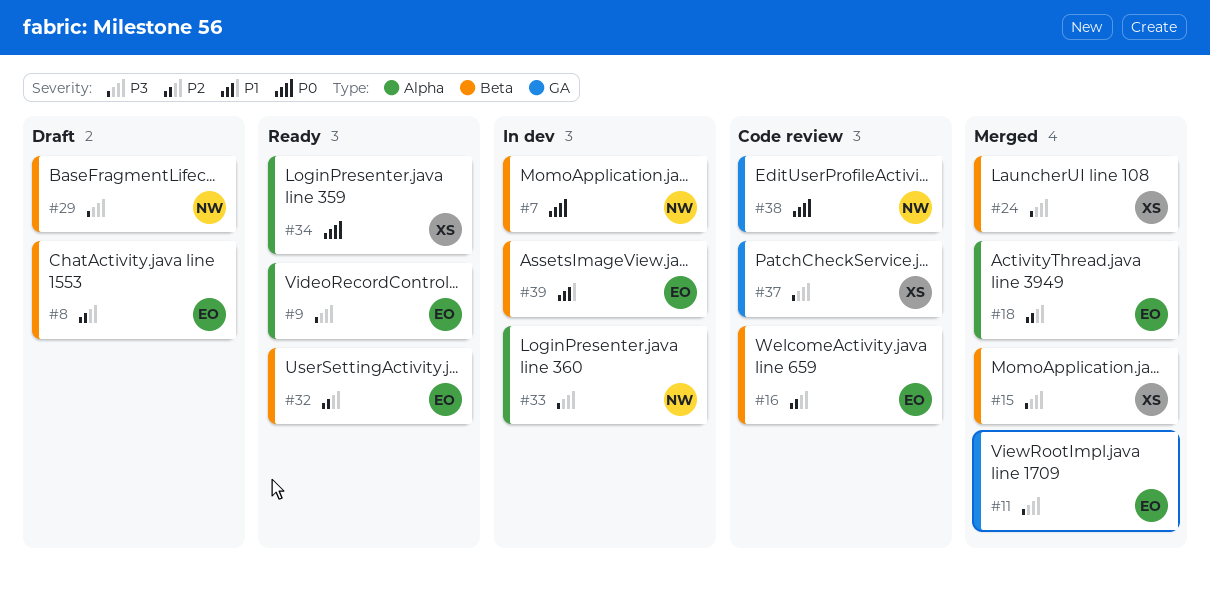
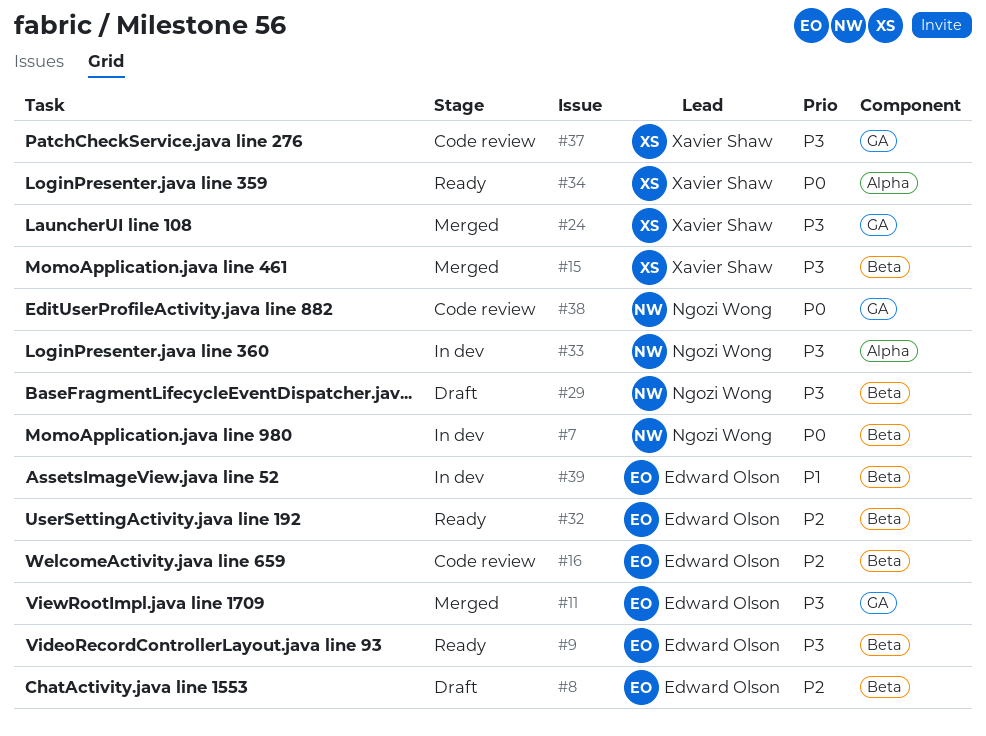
#9, label: Alpha -> Beta
#18: present -> none
#24, label: Beta -> GA

